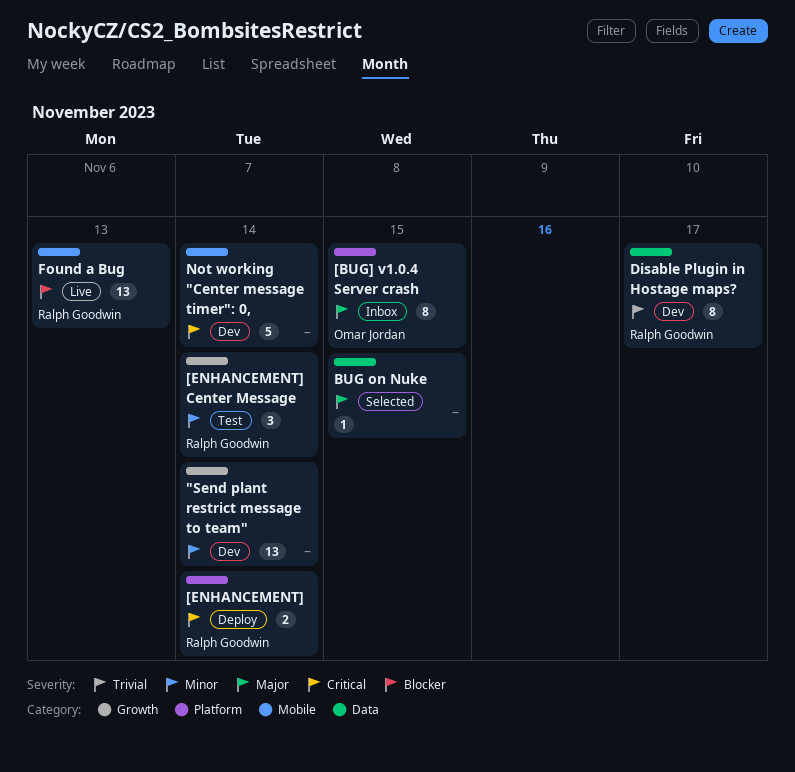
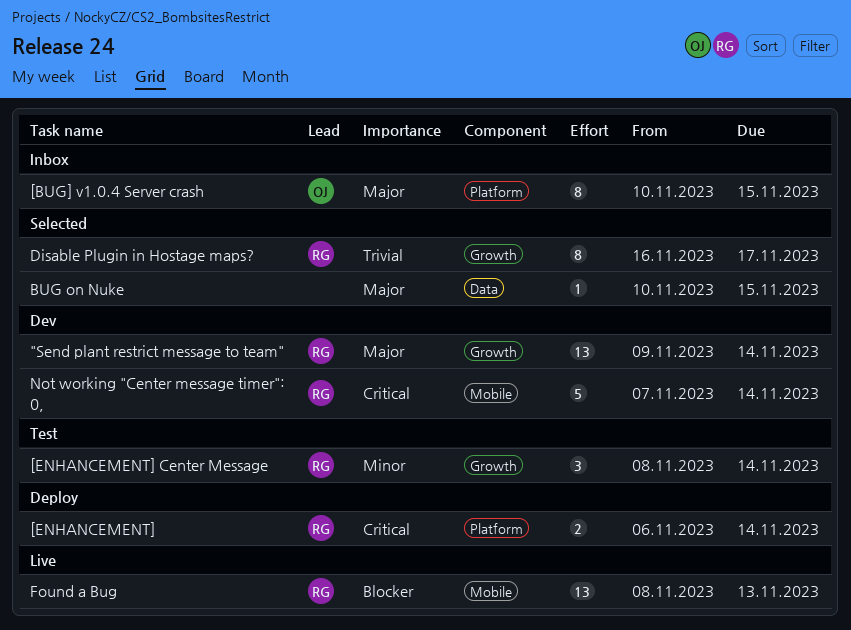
"Send plant restrict message to team", owner: none -> Ralph Goodwin
"Send plant restrict message to team", priority: Minor -> Major
Disable Plugin in Hostage maps?, status: Dev -> Selected
Disable Plugin in Hostage maps?, label: Data -> Growth
Not working "Center message timer": 0,, owner: none -> Ralph Goodwin

